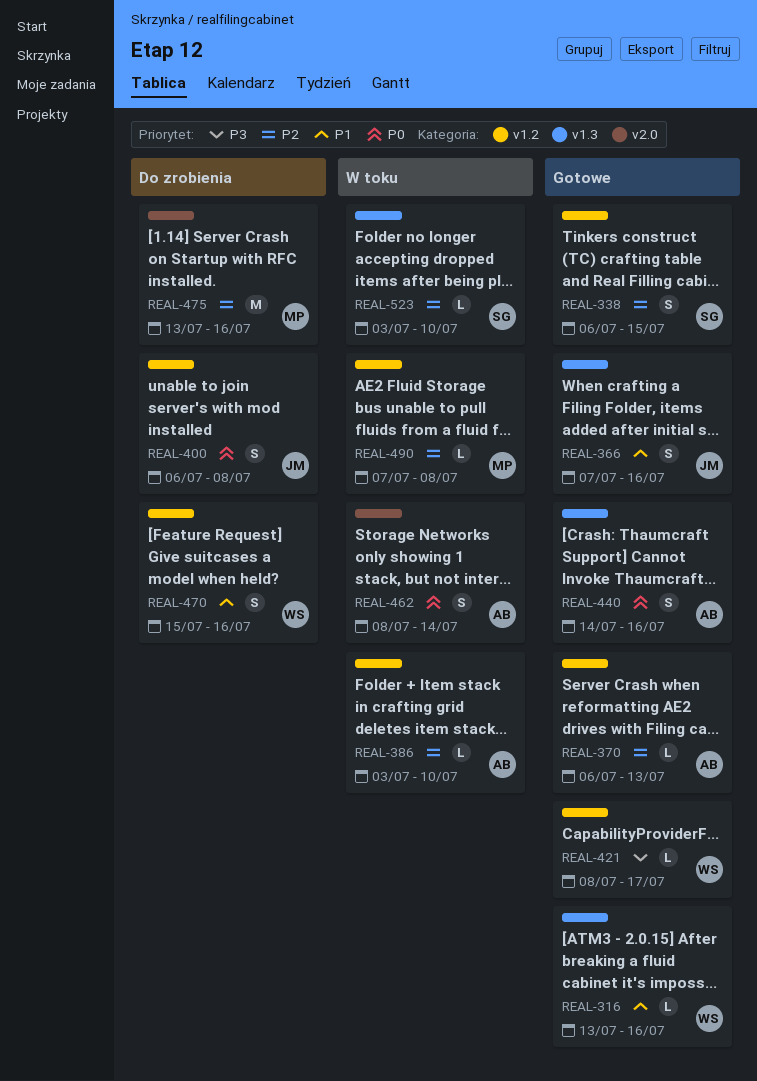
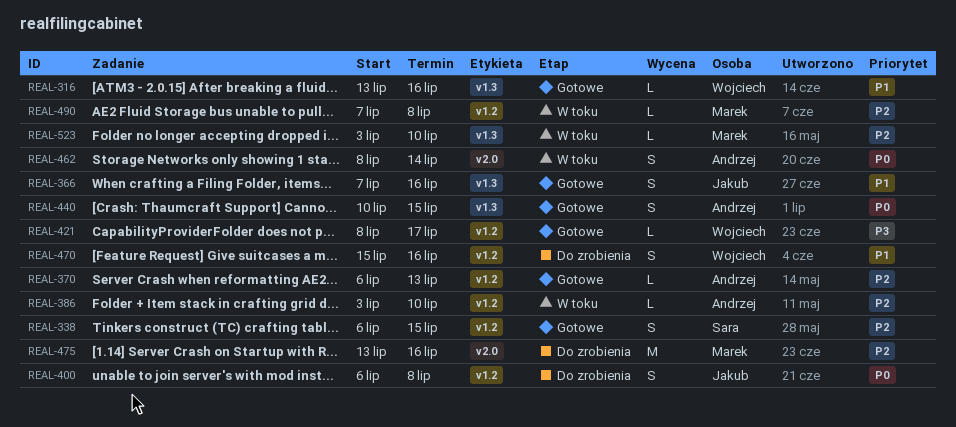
REAL-440, start: Jul 14 -> Jul 10
REAL-440, due: Jul 16 -> Jul 15
REAL-523, owner: Sara -> Marek

